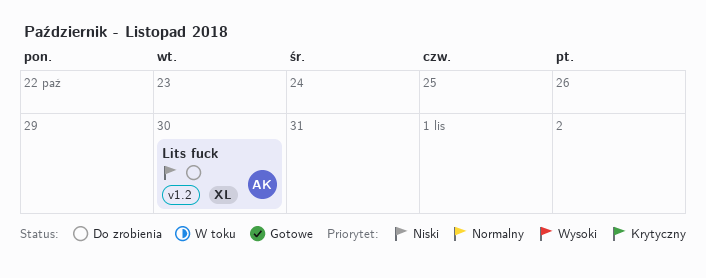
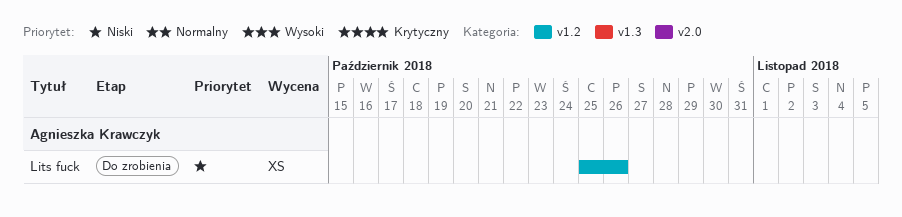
Lits fuck, estimate: XL -> XS
Lits fuck, due: Oct 30 -> Oct 26

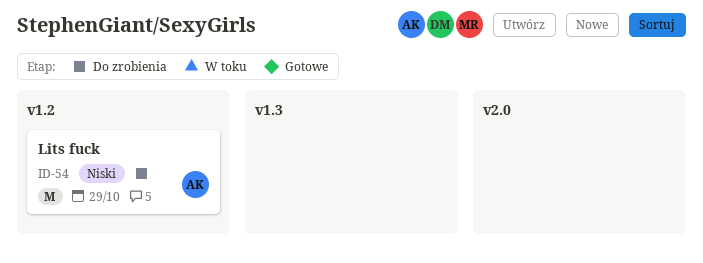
Lits fuck, estimate: XS -> M
Lits fuck, due: Oct 26 -> Oct 29

